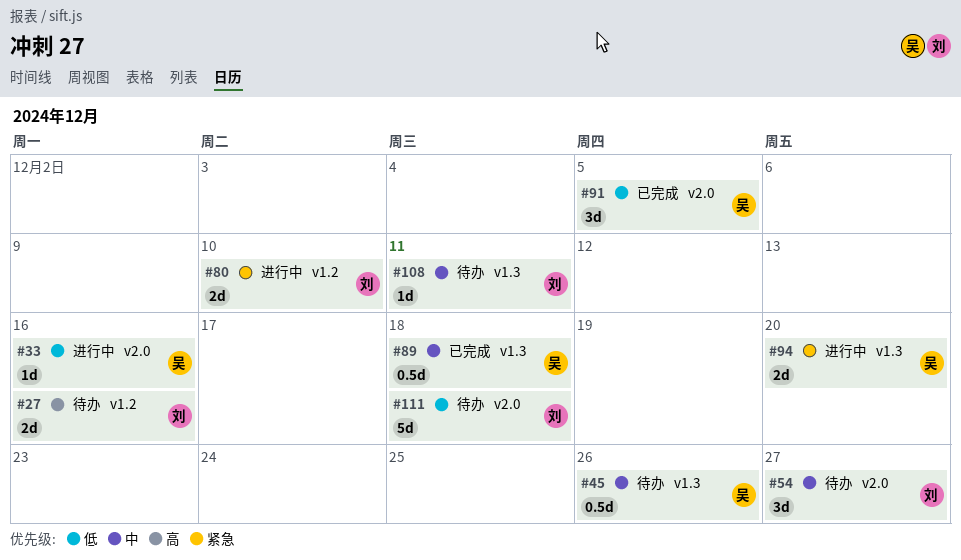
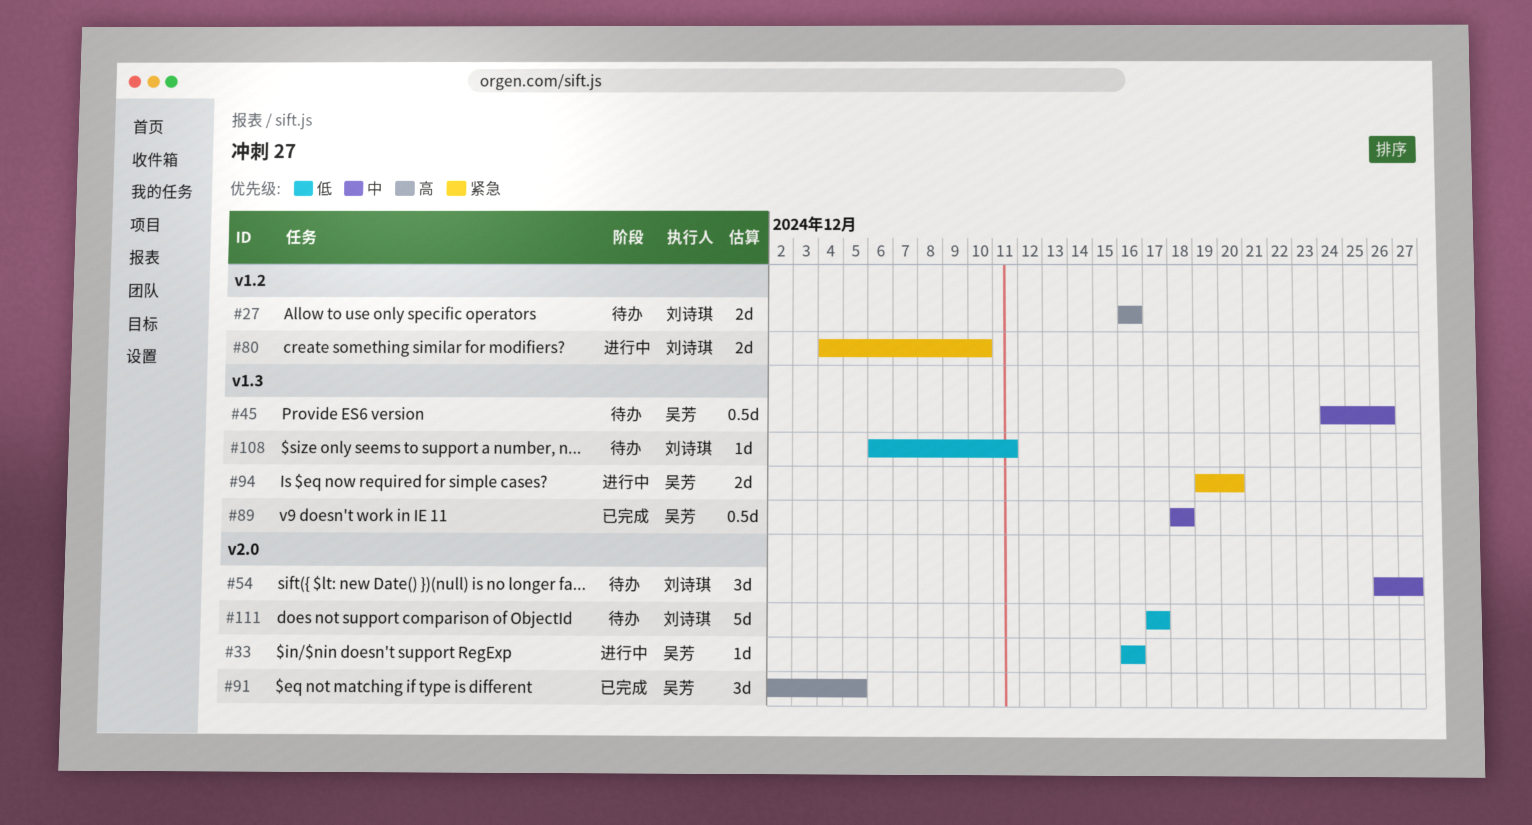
#91, priority: 低 -> 高
#108, priority: 中 -> 低
#111, due: Dec 18 -> Dec 17

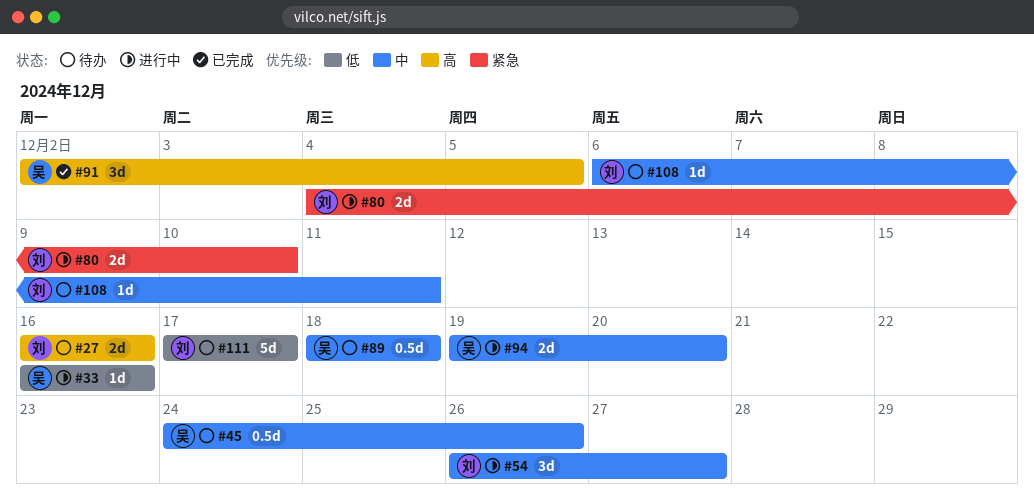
#54, status: 待办 -> 进行中
#89, status: 已完成 -> 待办
#94, priority: 紧急 -> 中
#108, priority: 低 -> 中

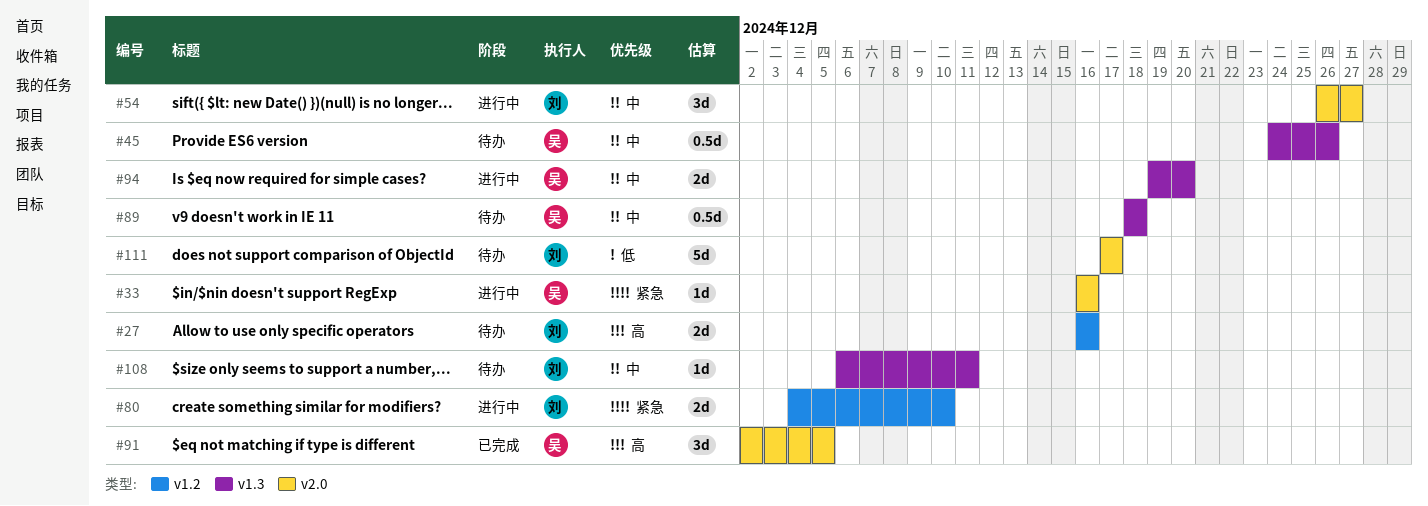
#33, priority: 低 -> 紧急

